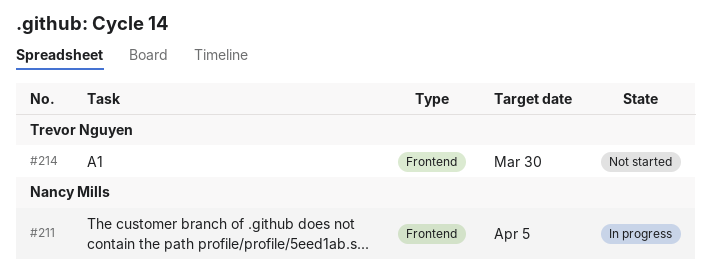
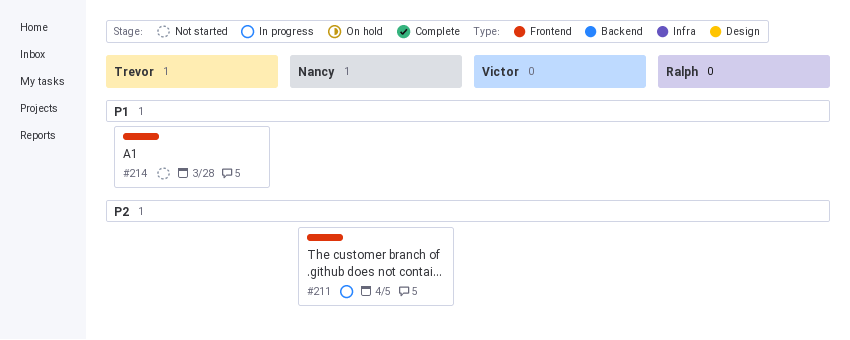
#214, due: Mar 30 -> Mar 28

